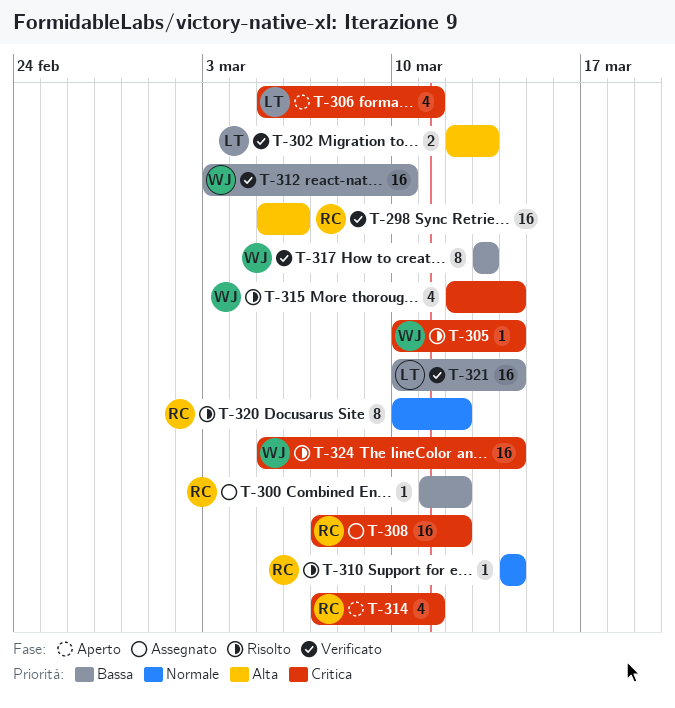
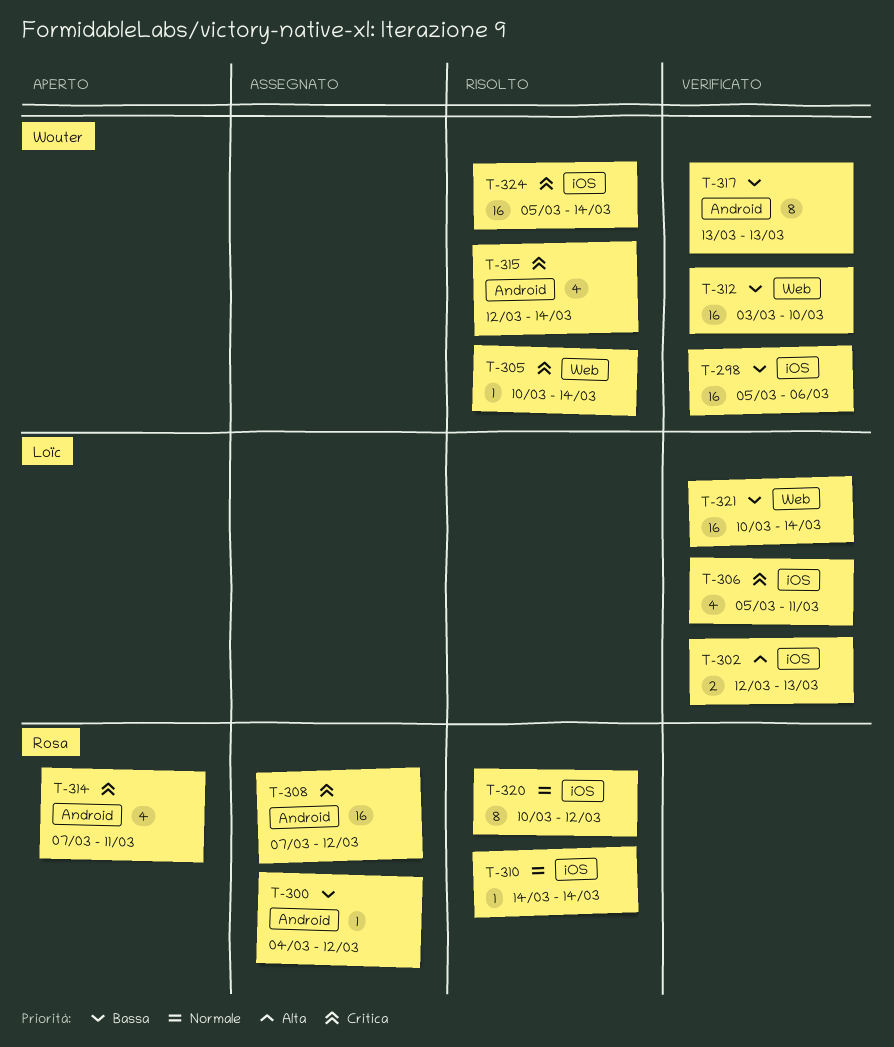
T-298, owner: Rosa -> Wouter
T-298, priority: Alta -> Bassa
T-300, start: Mar 11 -> Mar 4
T-306, status: Aperto -> Verificato

